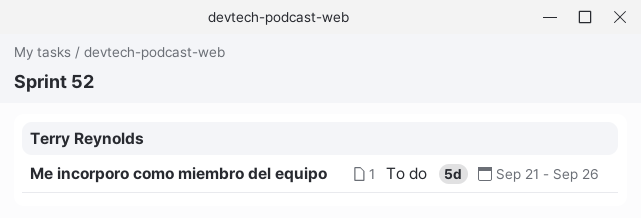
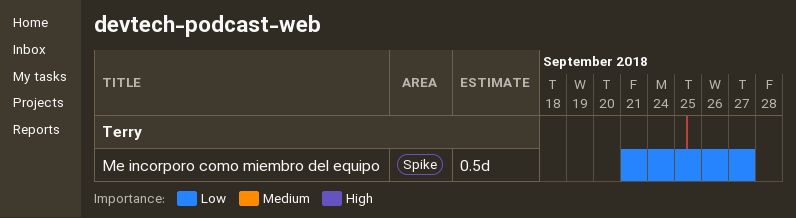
Me incorporo como miembro del equipo, estimate: 5d -> 0.5d
Me incorporo como miembro del equipo, due: Sep 26 -> Sep 27

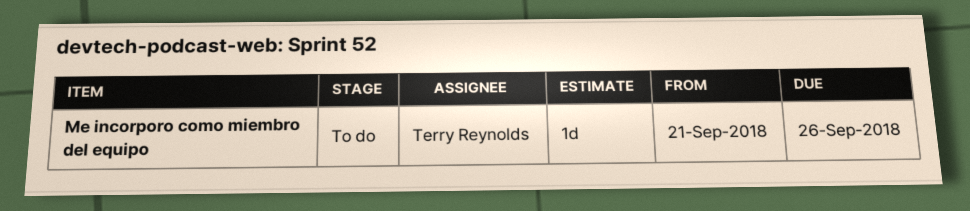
Me incorporo como miembro del equipo, estimate: 0.5d -> 1d
Me incorporo como miembro del equipo, due: Sep 27 -> Sep 26

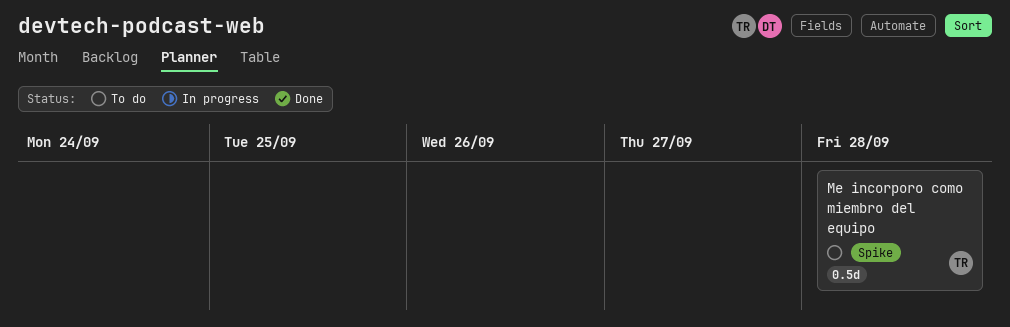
Me incorporo como miembro del equipo, estimate: 1d -> 0.5d
Me incorporo como miembro del equipo, due: Sep 26 -> Sep 28

